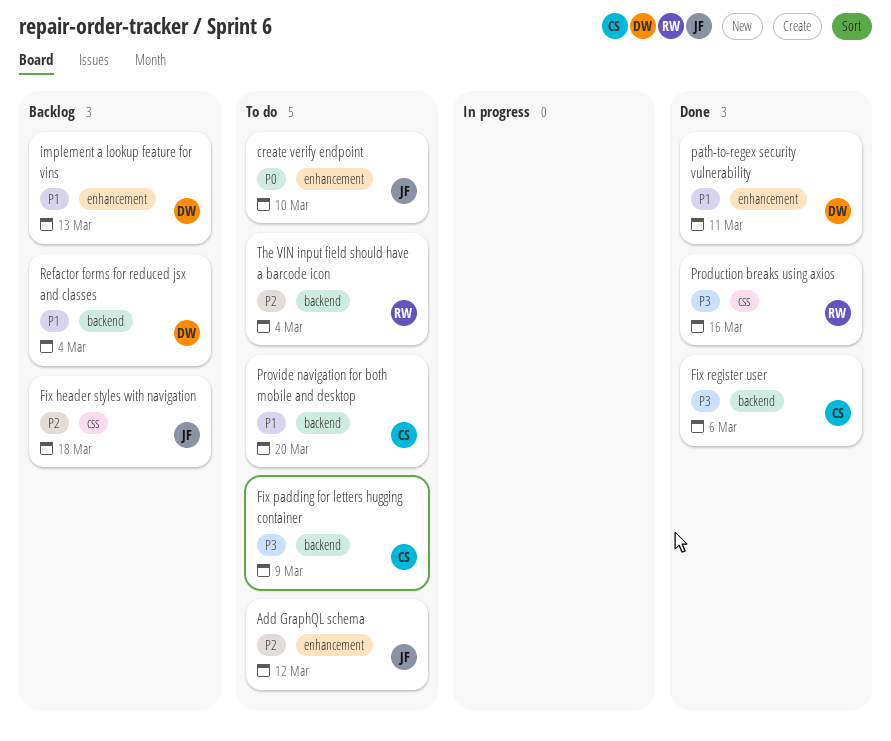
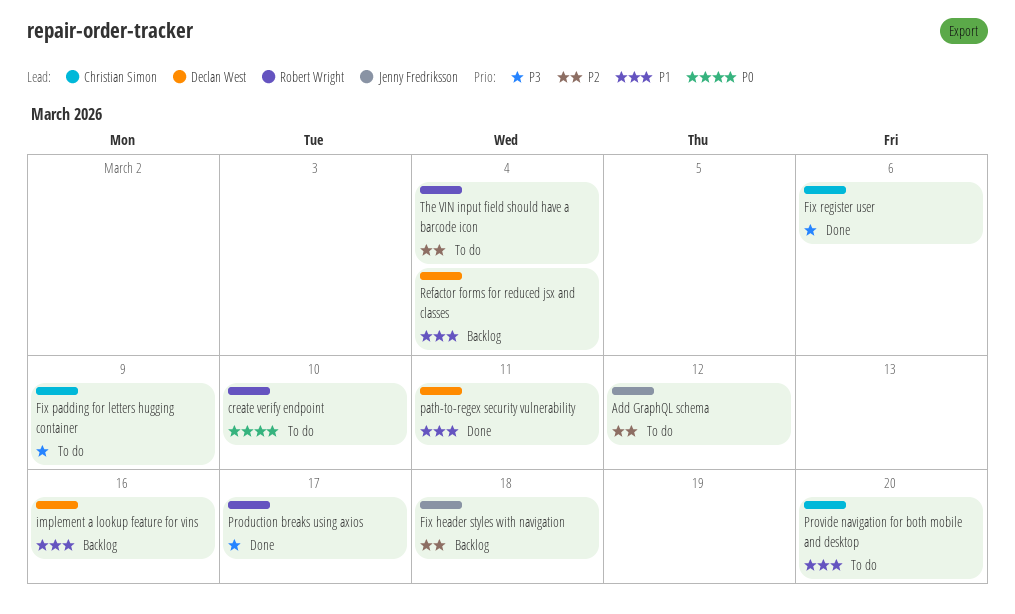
create verify endpoint, owner: Jenny Fredriksson -> Robert Wright
implement a lookup feature for vins, due: Mar 13 -> Mar 16
Production breaks using axios, due: Mar 16 -> Mar 17

